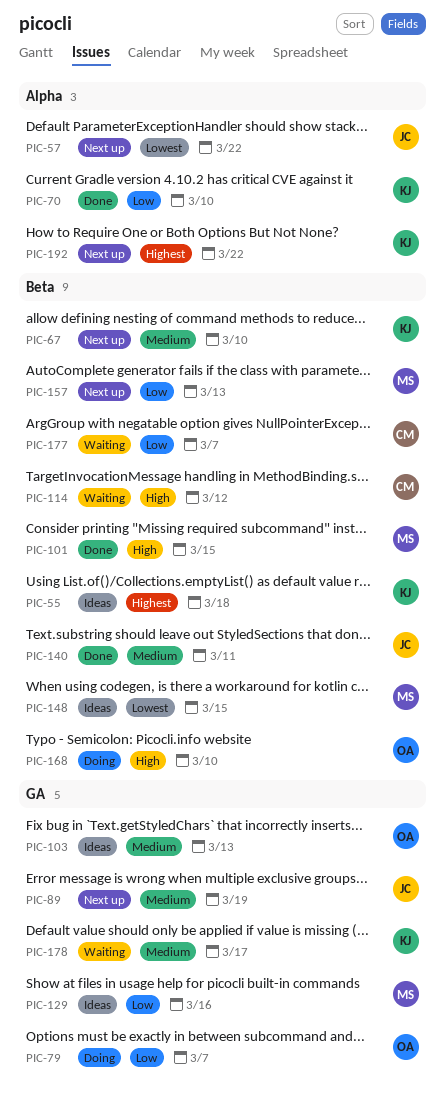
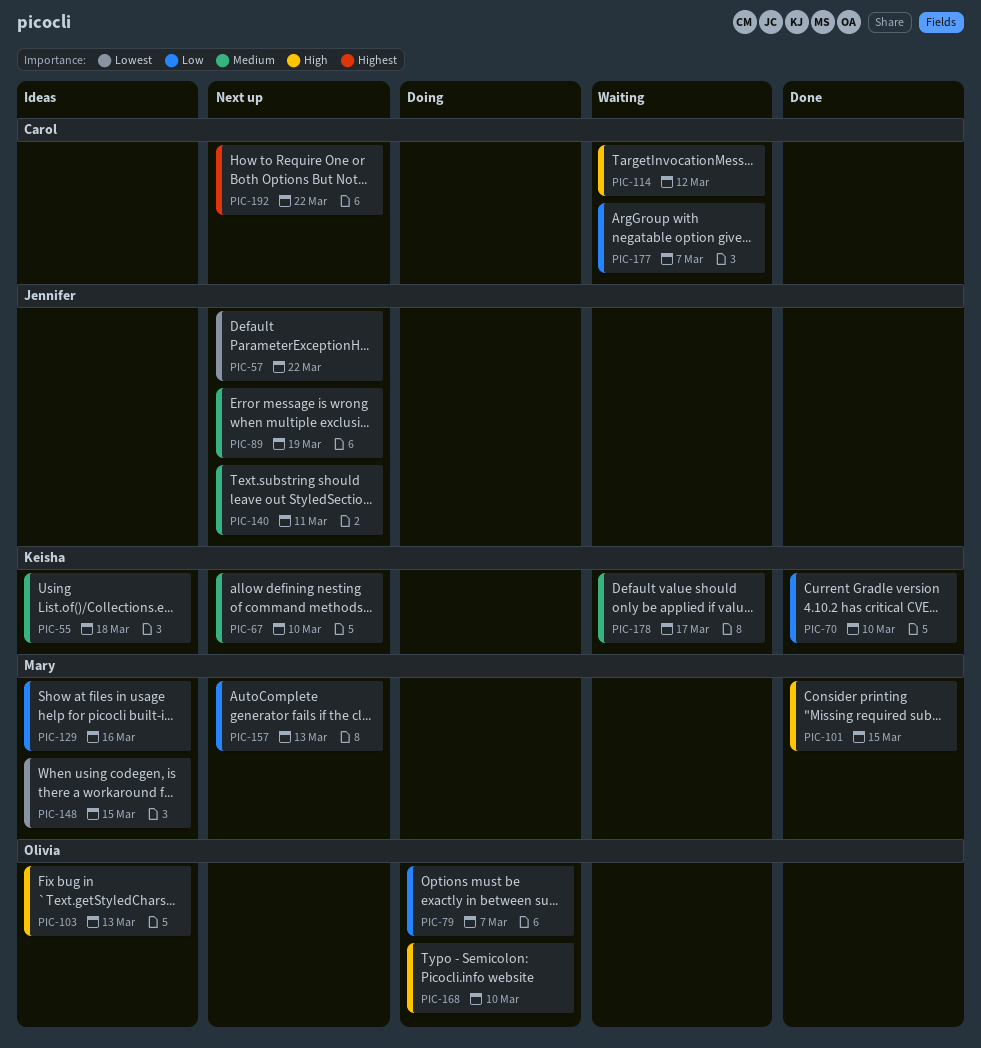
PIC-55, priority: Highest -> Medium
PIC-103, priority: Medium -> High
PIC-140, status: Done -> Next up
PIC-192, owner: Keisha -> Carol

